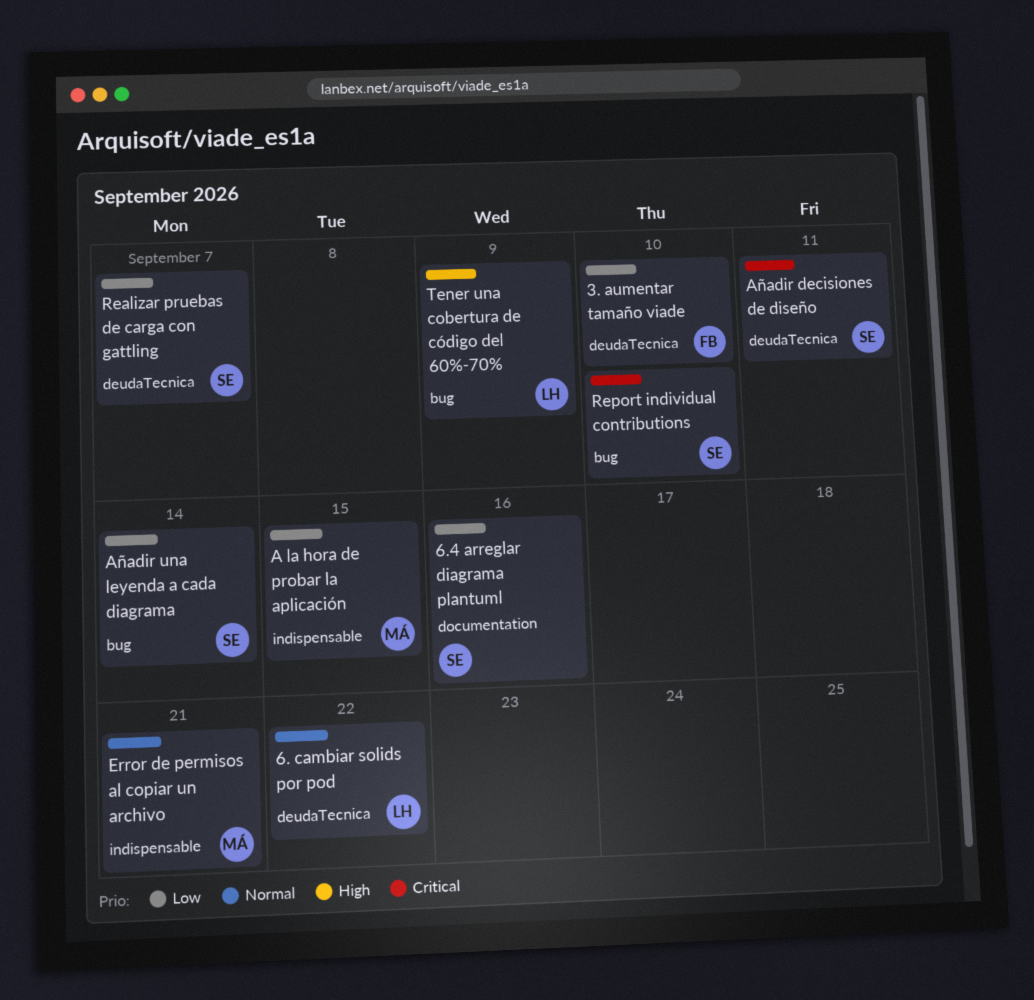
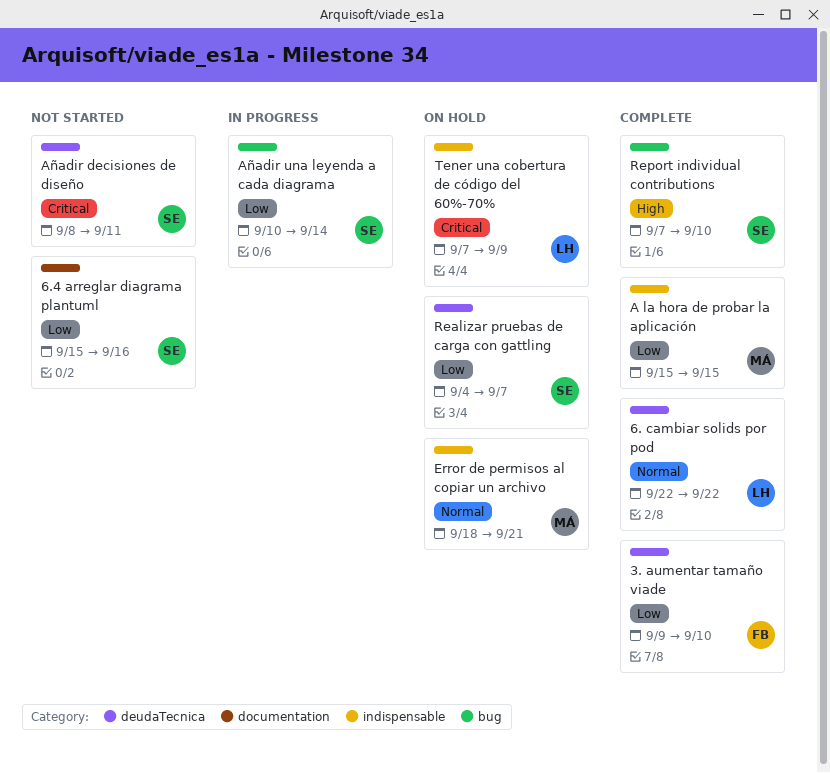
Report individual contributions, priority: Critical -> High
Tener una cobertura de código del 60%-70%, priority: High -> Critical
Tener una cobertura de código del 60%-70%, label: bug -> indispensable

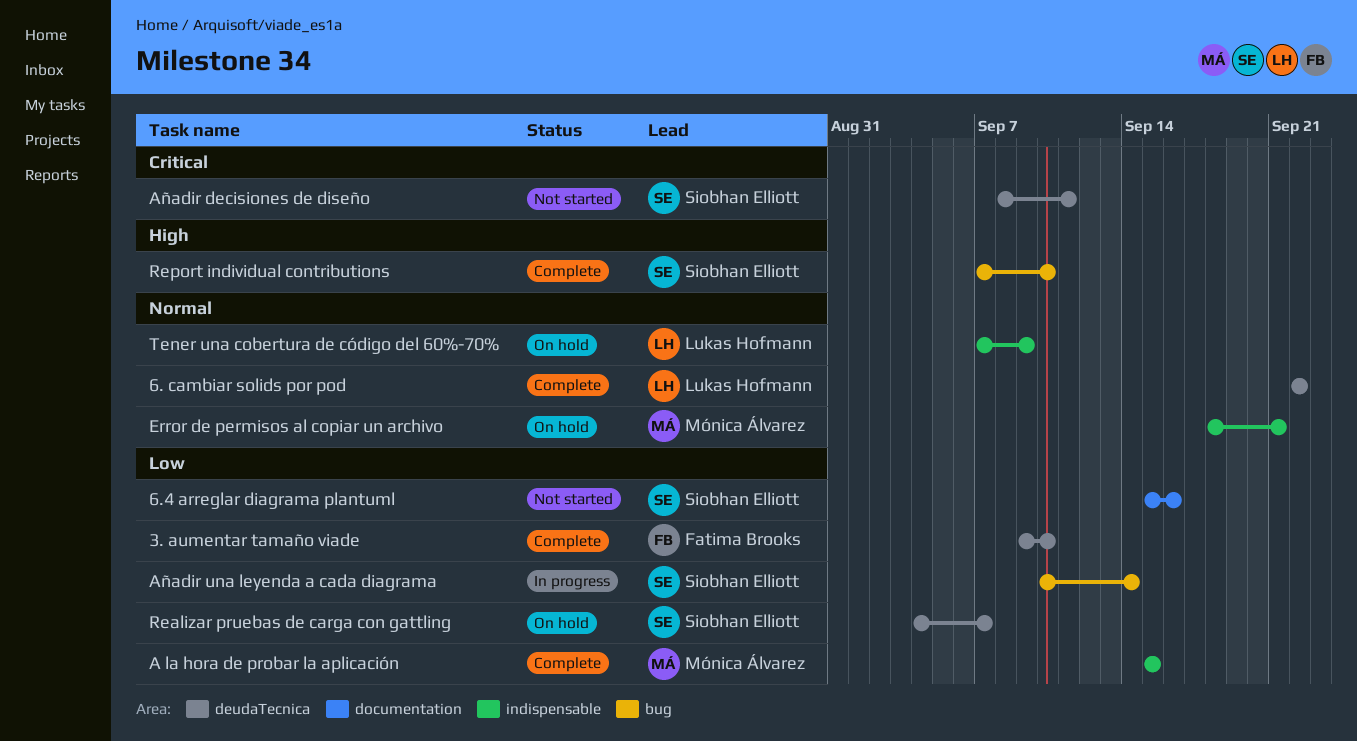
Tener una cobertura de código del 60%-70%, priority: Critical -> Normal

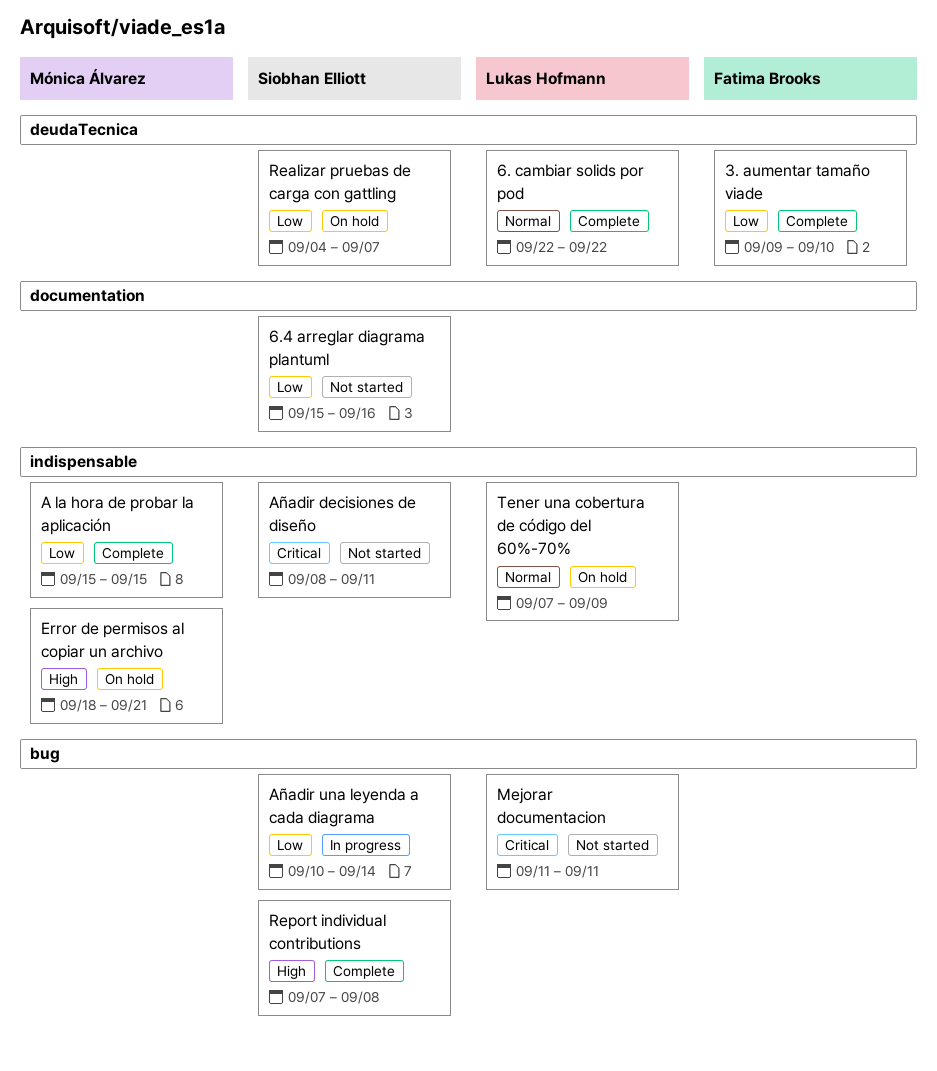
Añadir decisiones de diseño, label: deudaTecnica -> indispensable
Error de permisos al copiar un archivo, priority: Normal -> High
Mejorar documentacion: none -> present
Report individual contributions, due: Sep 10 -> Sep 8

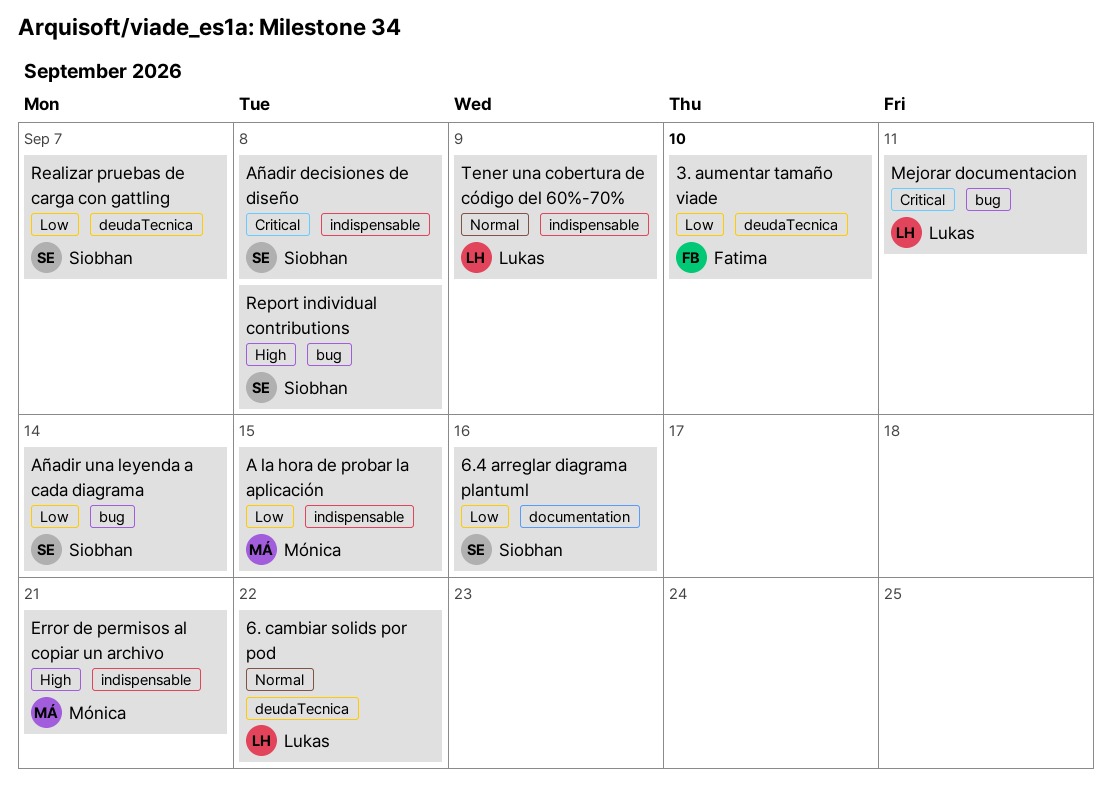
Añadir decisiones de diseño, due: Sep 11 -> Sep 8

